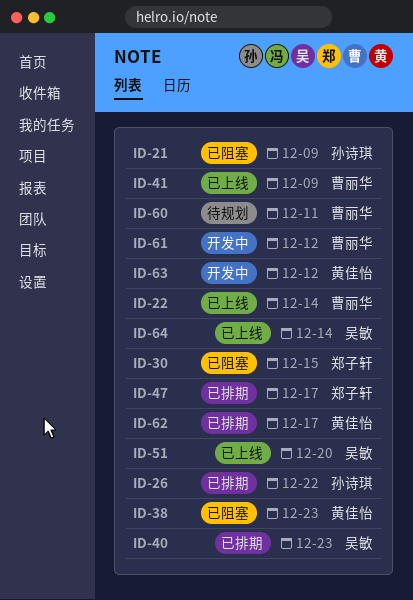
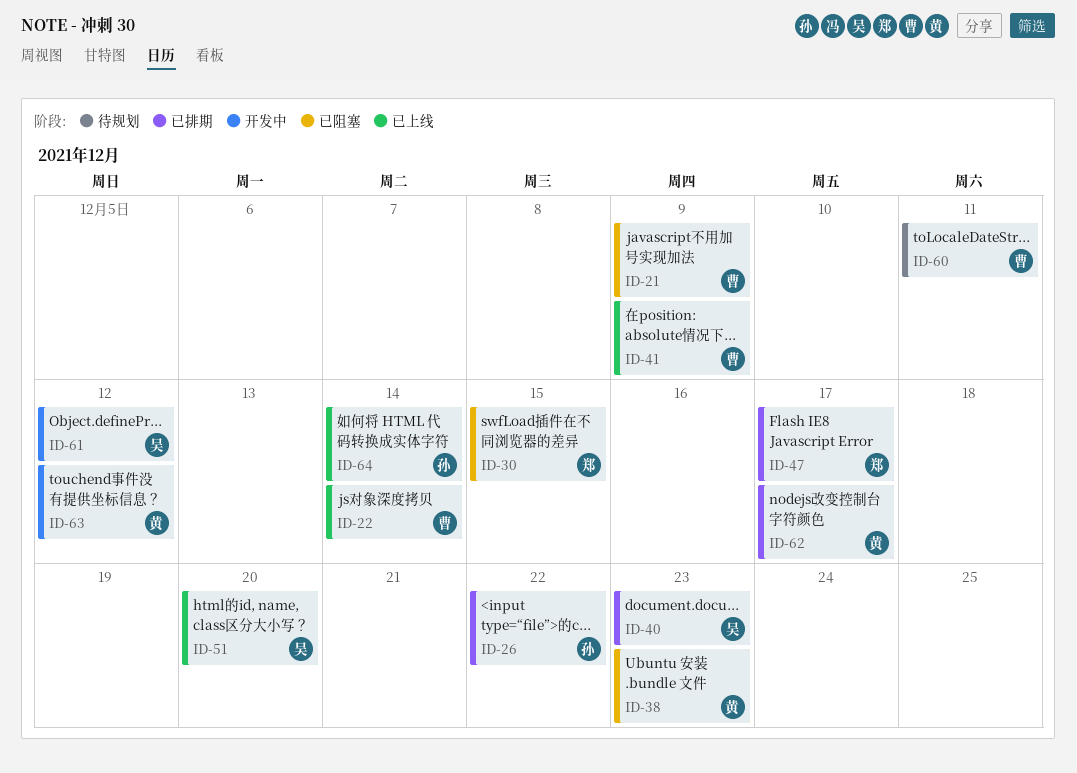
ID-21, owner: 孙诗琪 -> 曹丽华
ID-61, owner: 曹丽华 -> 吴敏
ID-64, owner: 吴敏 -> 孙诗琪

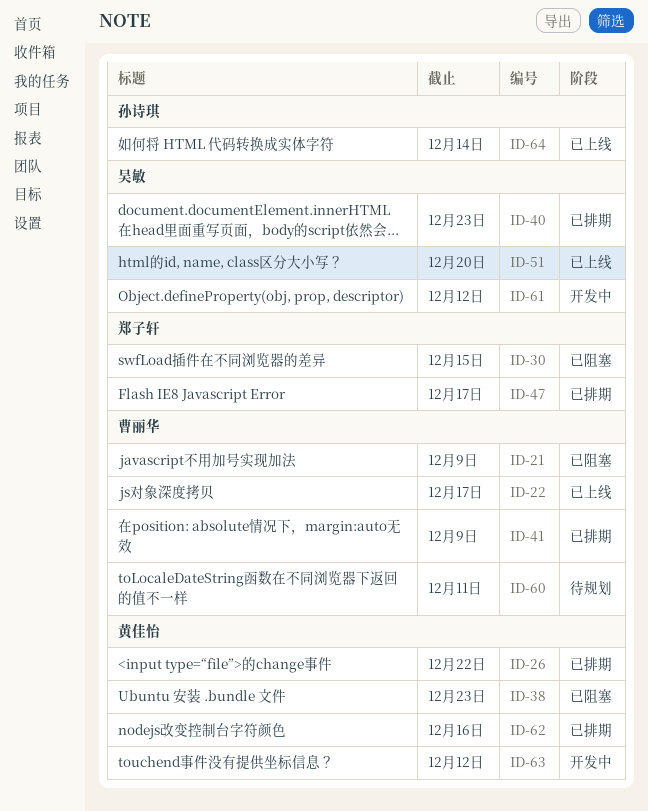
ID-22, due: Dec 14 -> Dec 17
ID-26, owner: 孙诗琪 -> 黄佳怡
ID-41, status: 已上线 -> 已排期
ID-62, due: Dec 17 -> Dec 16

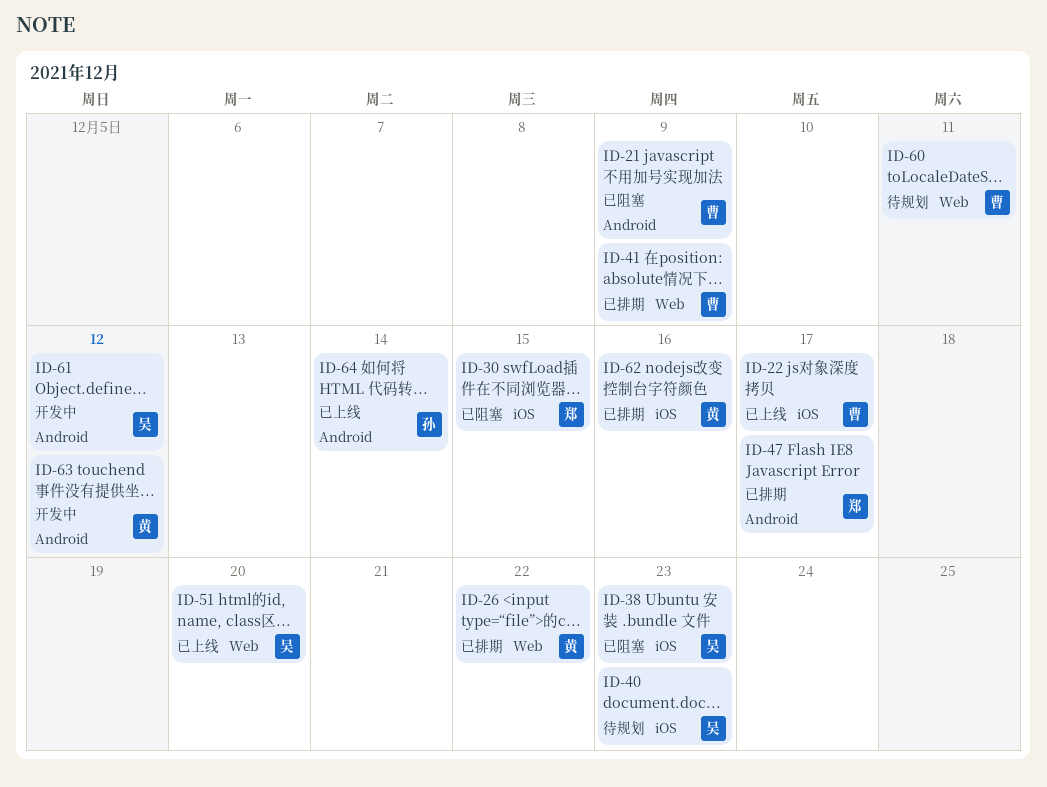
ID-38, owner: 黄佳怡 -> 吴敏
ID-40, status: 已排期 -> 待规划

